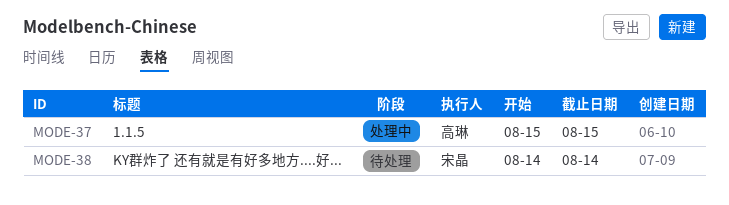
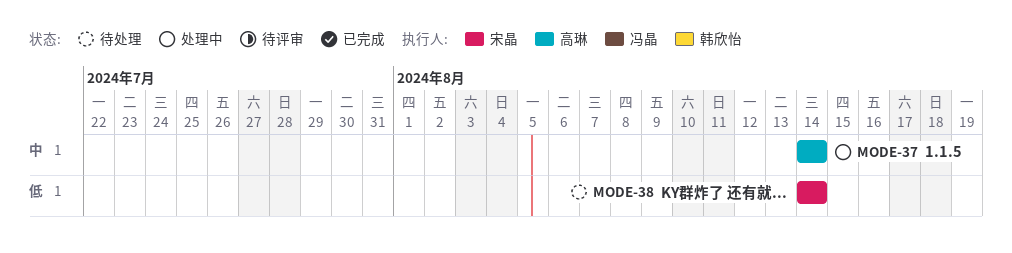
MODE-37, start: Aug 15 -> Aug 14
MODE-37, due: Aug 15 -> Aug 14

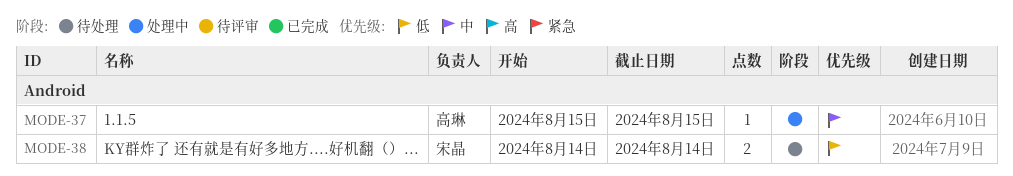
MODE-37, start: Aug 14 -> Aug 15
MODE-37, due: Aug 14 -> Aug 15

